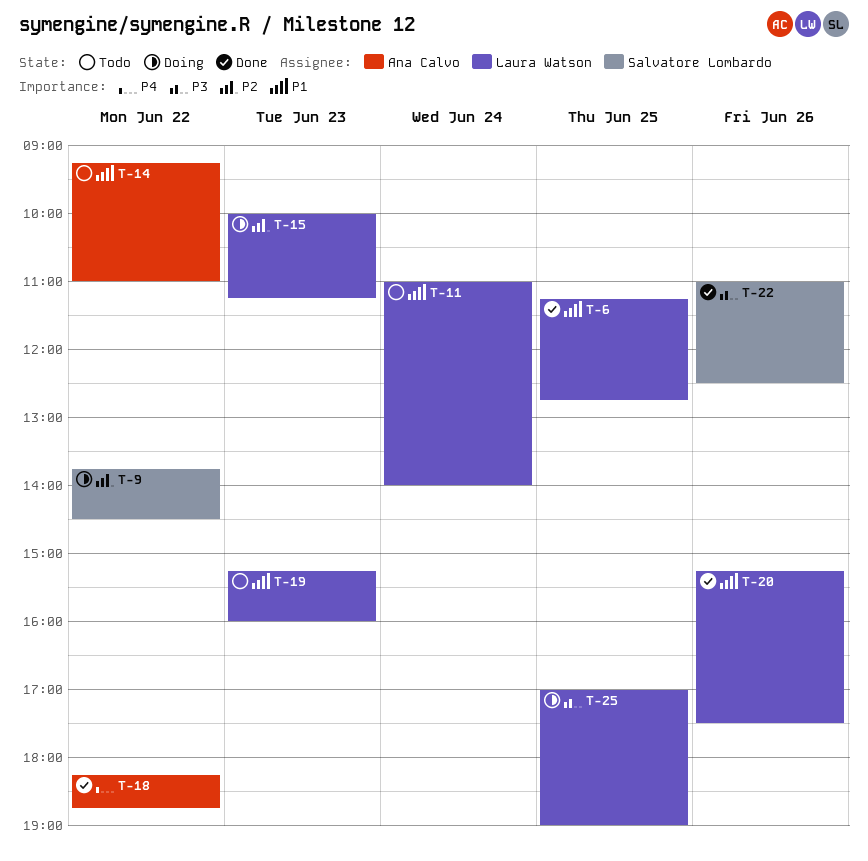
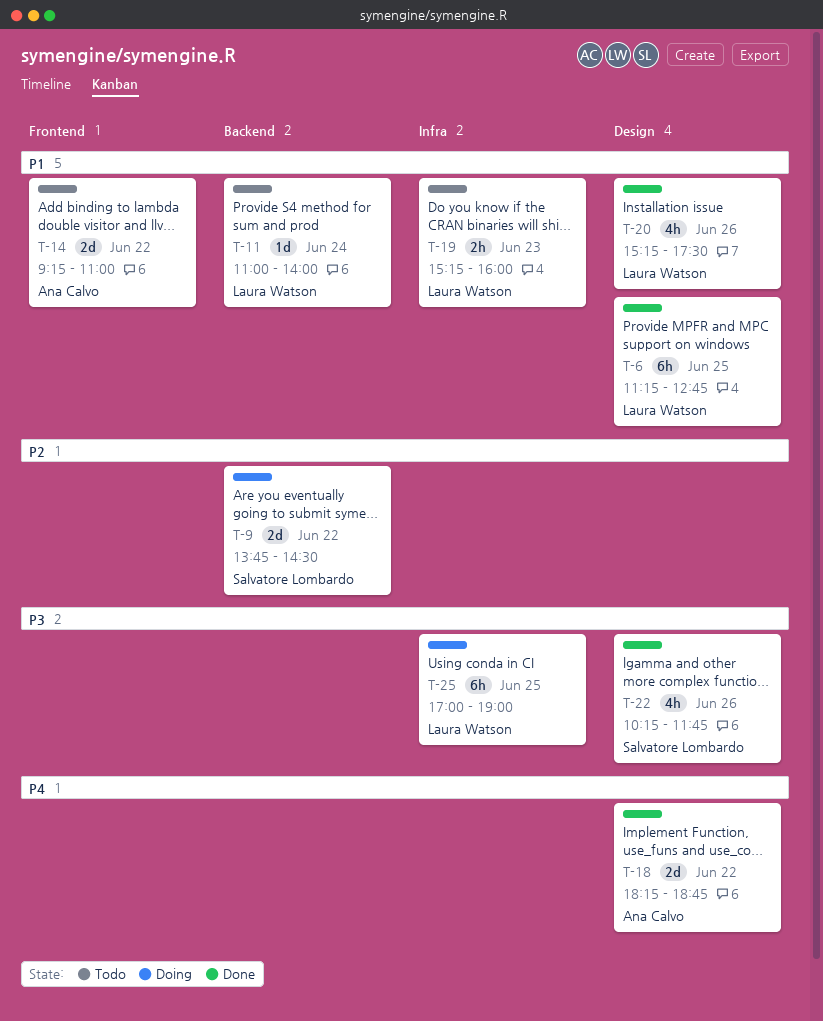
T-15: present -> none
T-22, begins: 11:00 -> 10:15
T-22, ends: 12:30 -> 11:45

